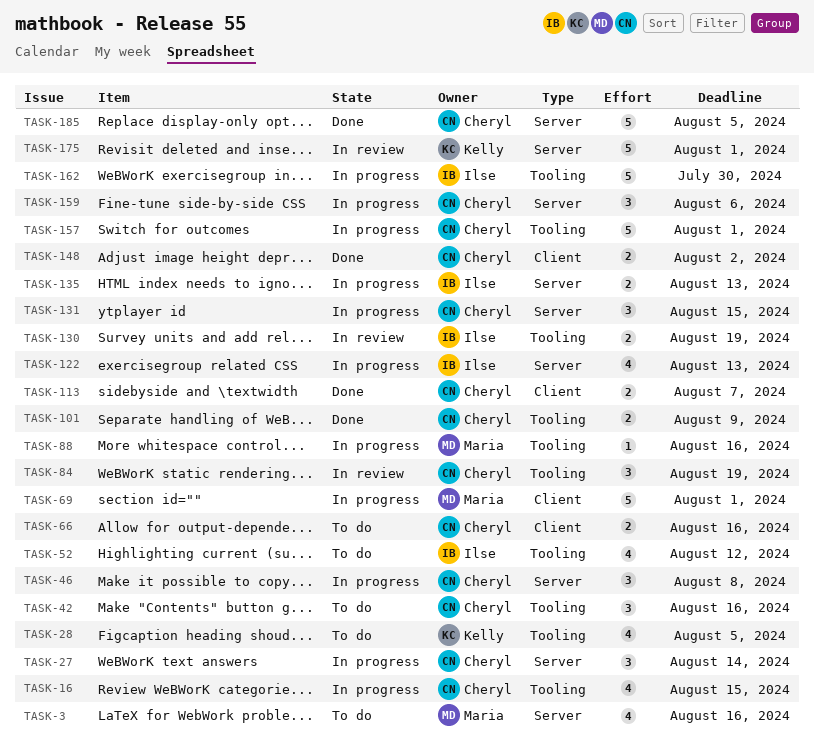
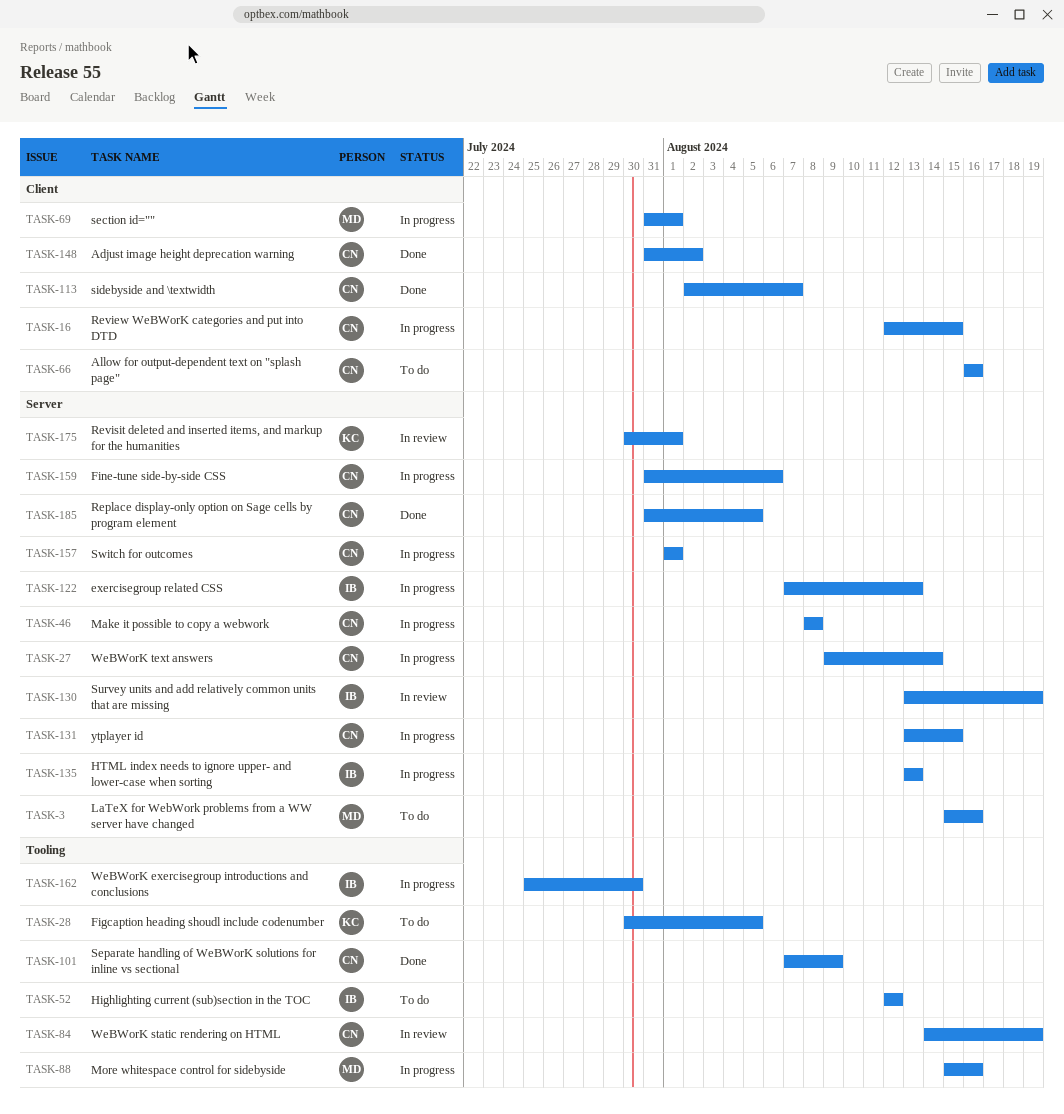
TASK-16, label: Tooling -> Client
TASK-42: present -> none
TASK-130, label: Tooling -> Server
TASK-157, label: Tooling -> Server

